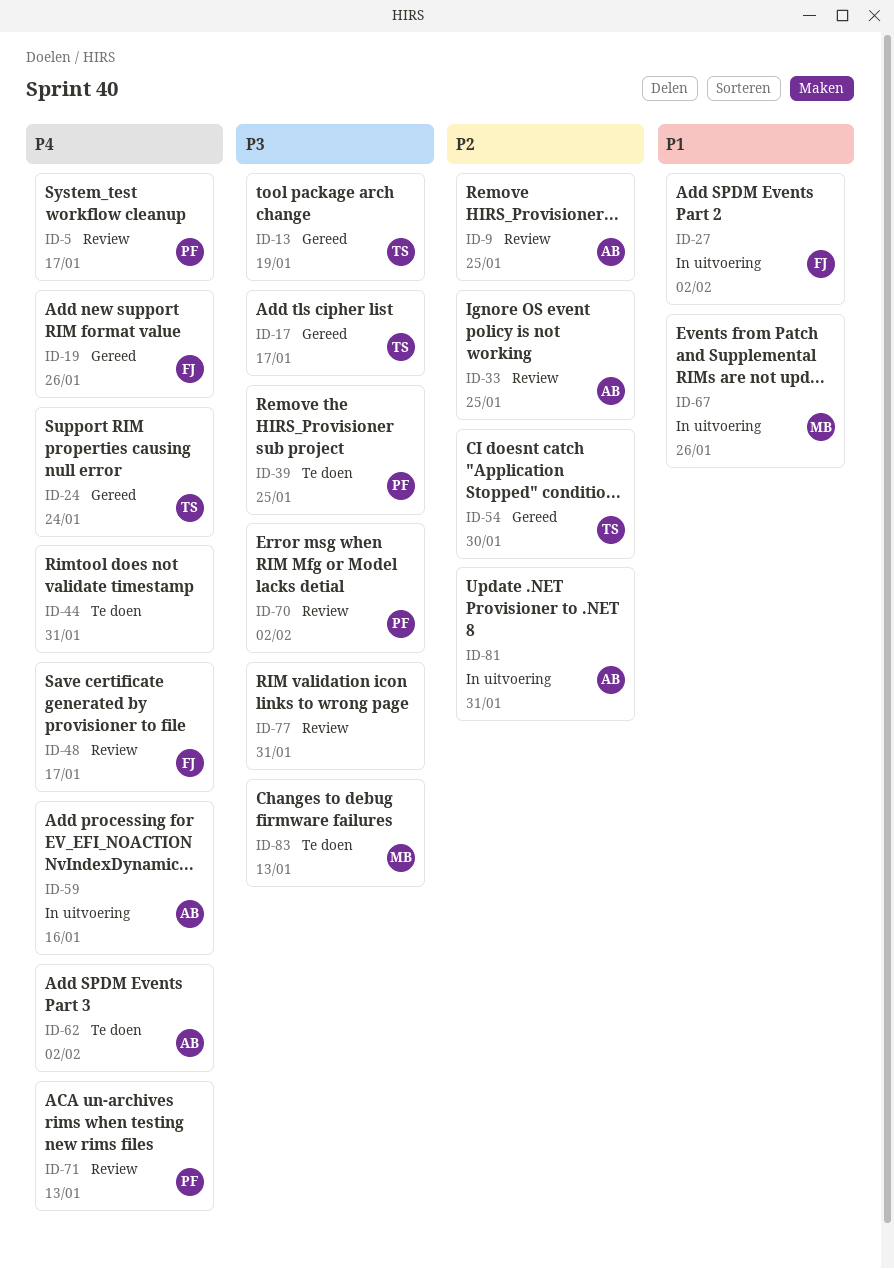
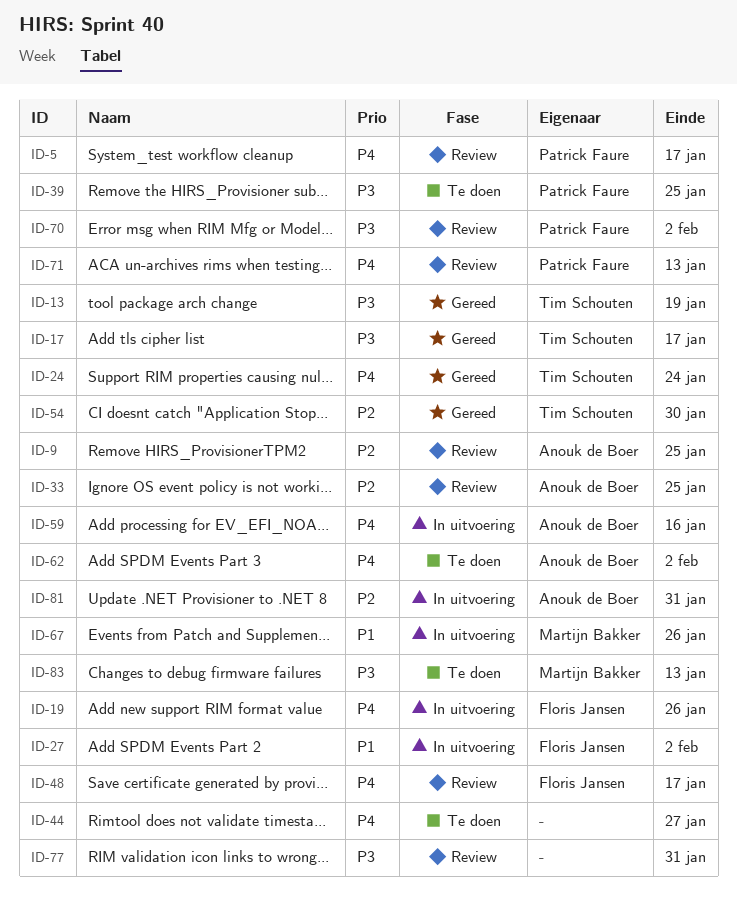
ID-19, status: Gereed -> In uitvoering
ID-44, due: Jan 31 -> Jan 27

